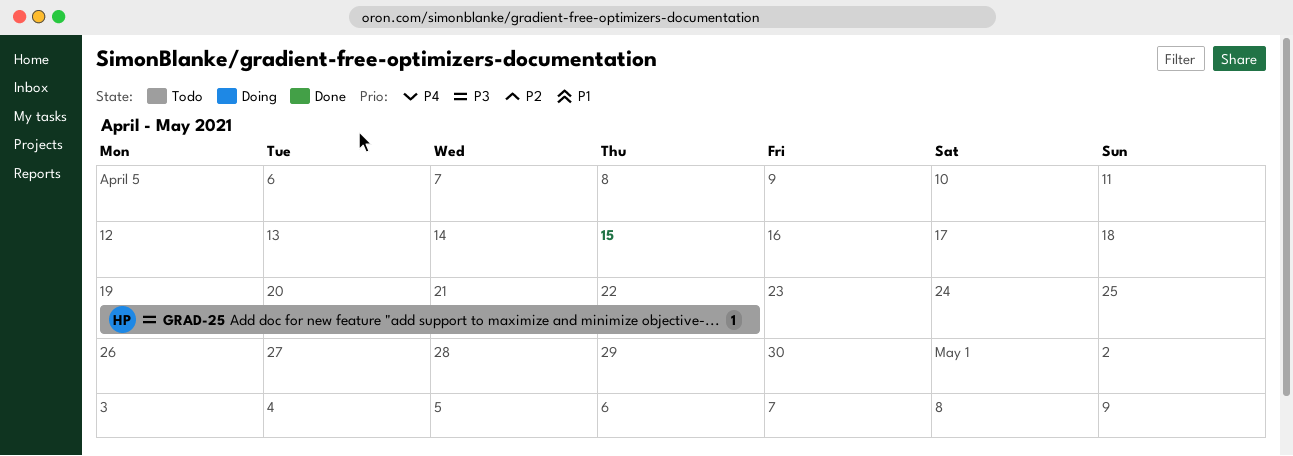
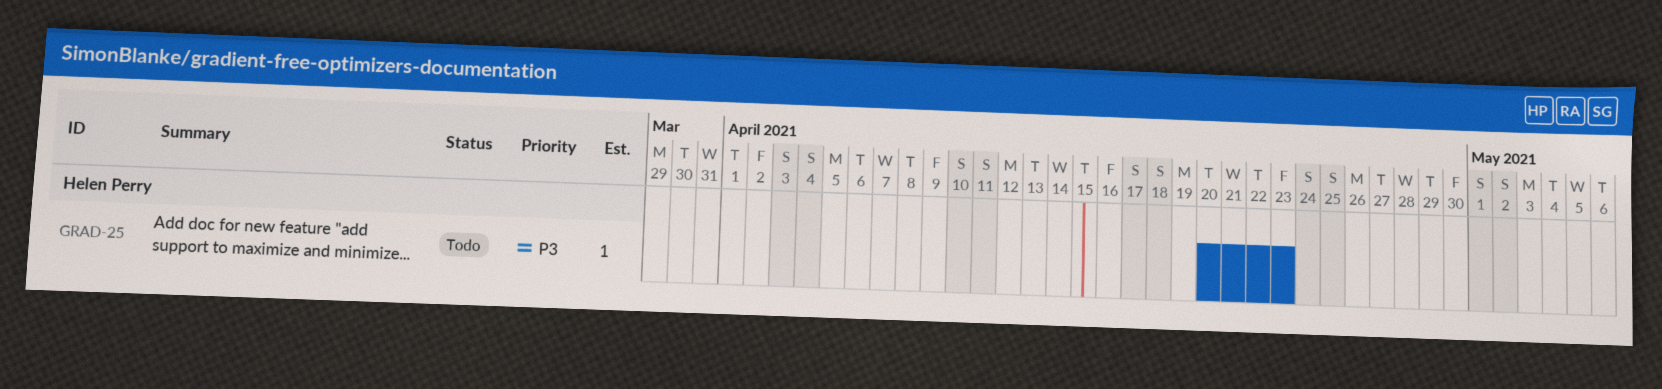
GRAD-25, start: Apr 19 -> Apr 20
GRAD-25, due: Apr 22 -> Apr 23

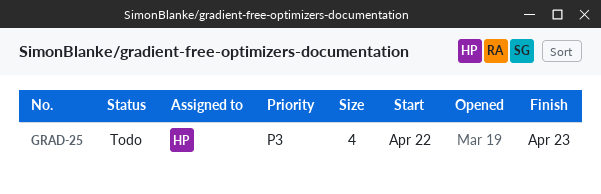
GRAD-25, estimate: 1 -> 4
GRAD-25, start: Apr 20 -> Apr 22

